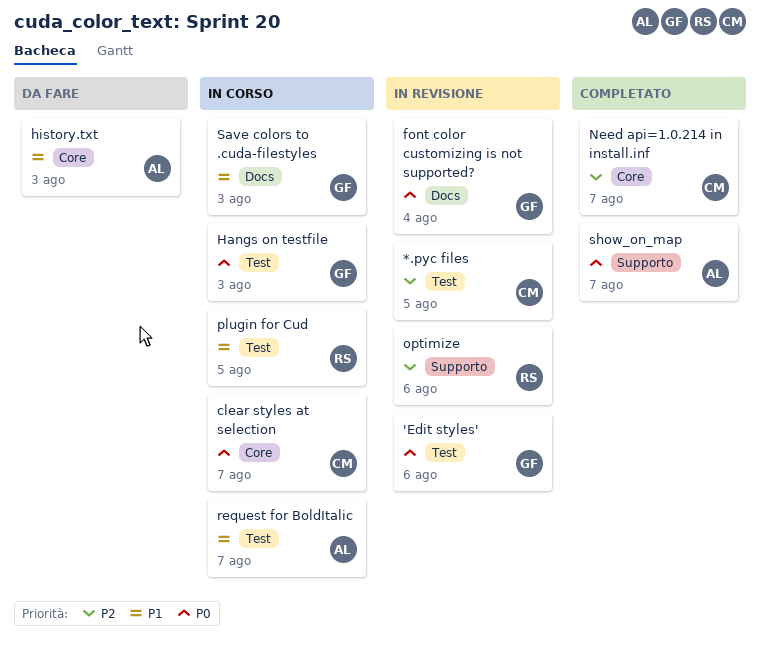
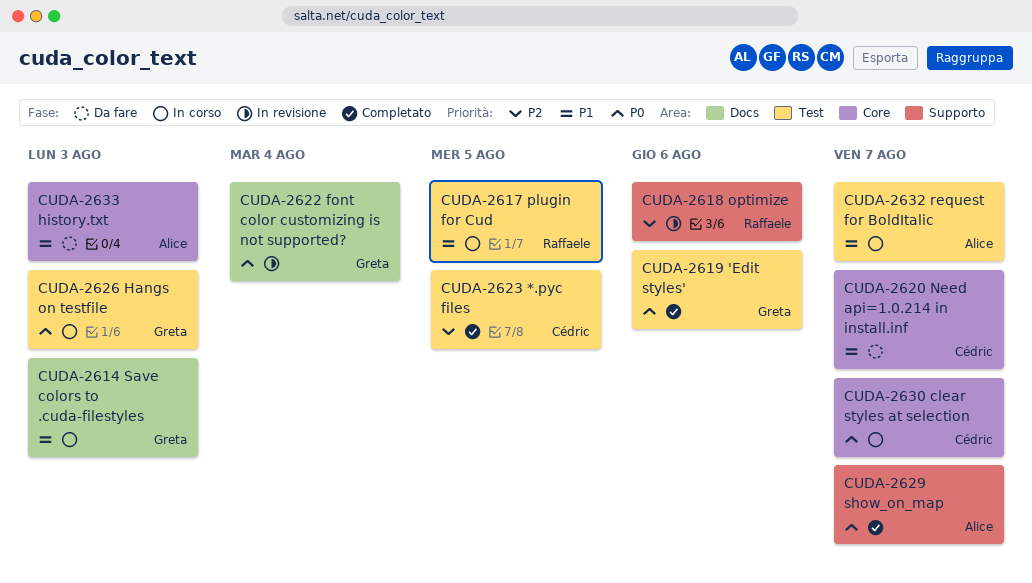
'Edit styles', status: In revisione -> Completato
*.pyc files, status: In revisione -> Completato
Need api=1.0.214 in install.inf, status: Completato -> Da fare
Need api=1.0.214 in install.inf, priority: P2 -> P1

